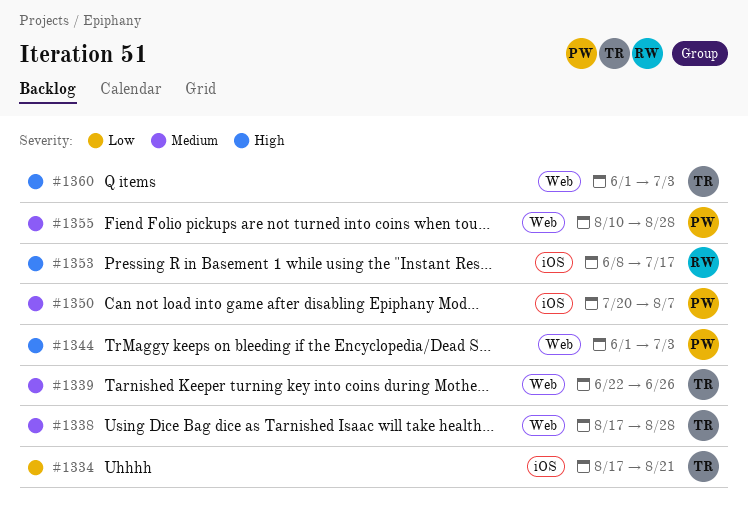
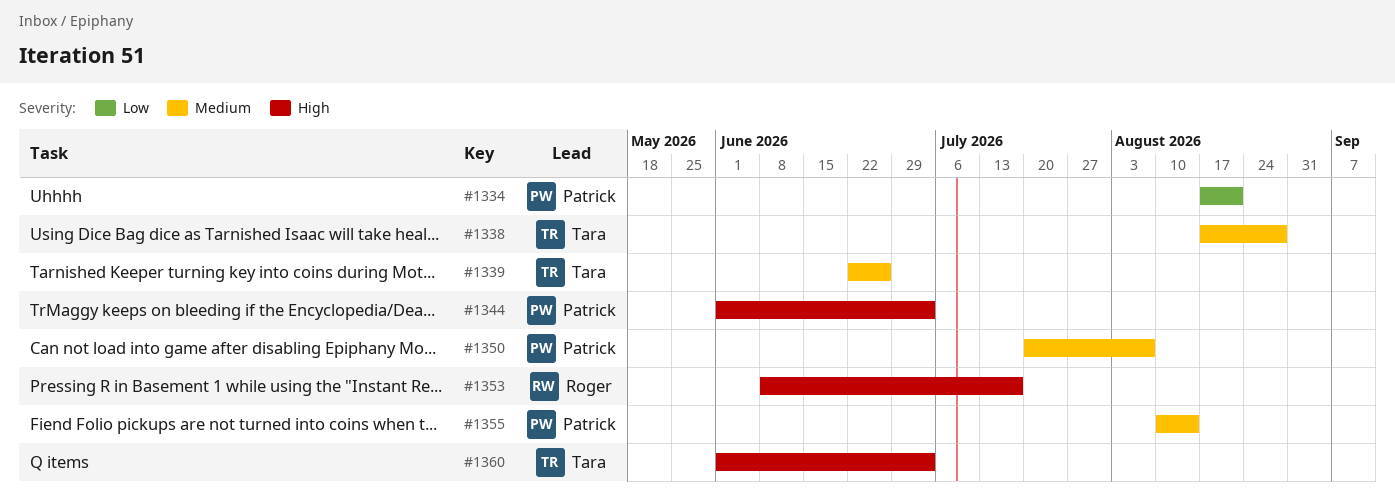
#1334, owner: Tara -> Patrick
#1355, due: Aug 28 -> Aug 14

